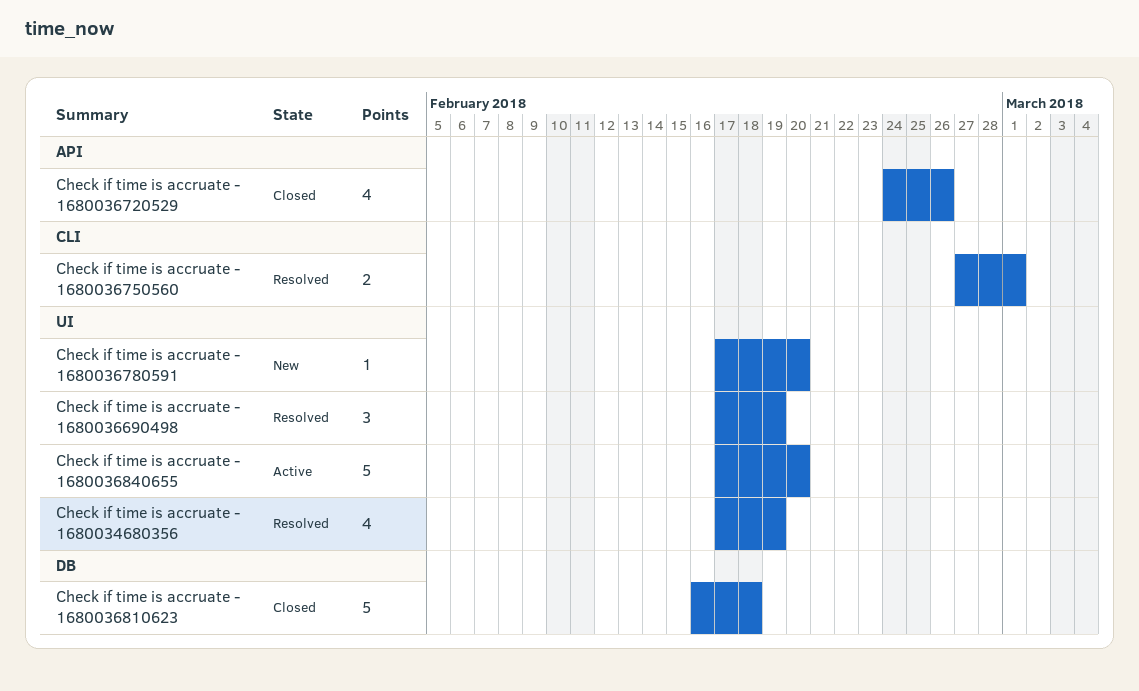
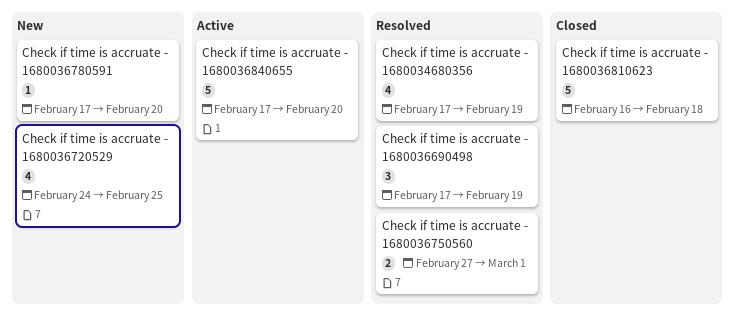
Check if time is accruate - 1680036720529, status: Closed -> New
Check if time is accruate - 1680036720529, due: Feb 26 -> Feb 25

